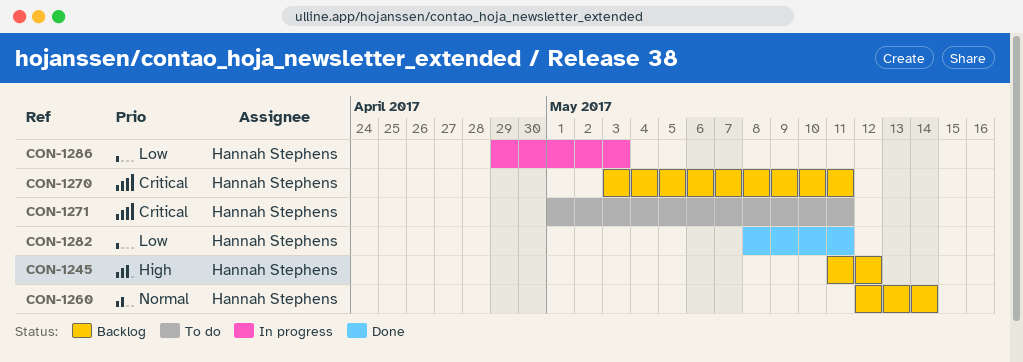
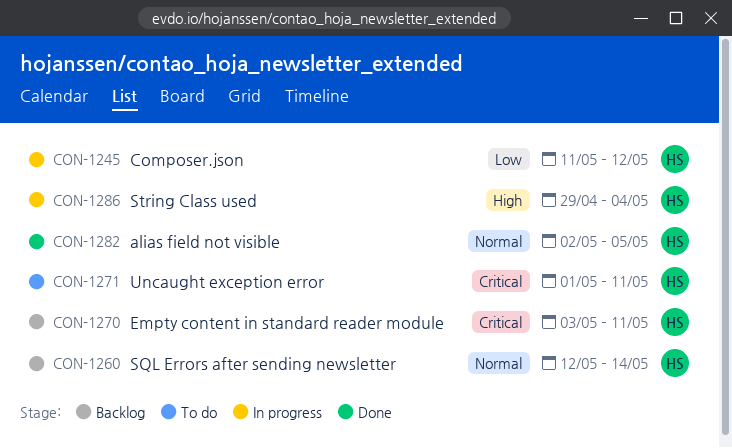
CON-1245, status: Backlog -> In progress
CON-1245, priority: High -> Low
CON-1282, priority: Low -> Normal
CON-1282, start: May 8 -> May 2
CON-1282, due: May 11 -> May 5
CON-1286, priority: Low -> High
CON-1286, due: May 3 -> May 4

